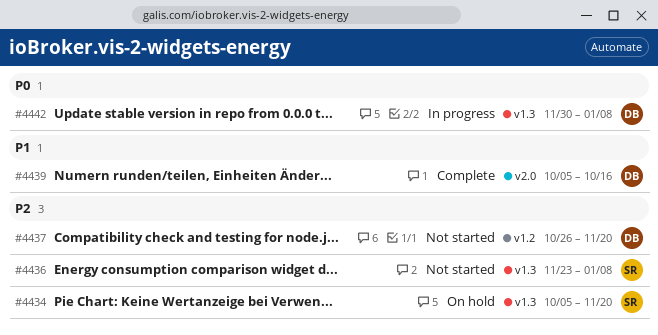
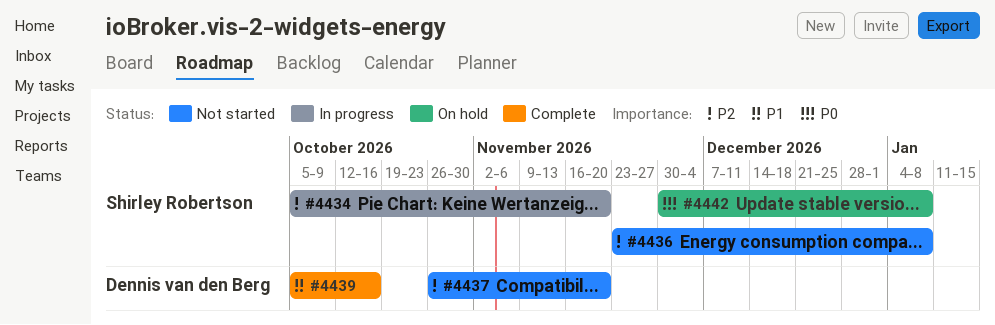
#4434, status: On hold -> In progress
#4442, status: In progress -> On hold
#4442, owner: Dennis van den Berg -> Shirley Robertson

